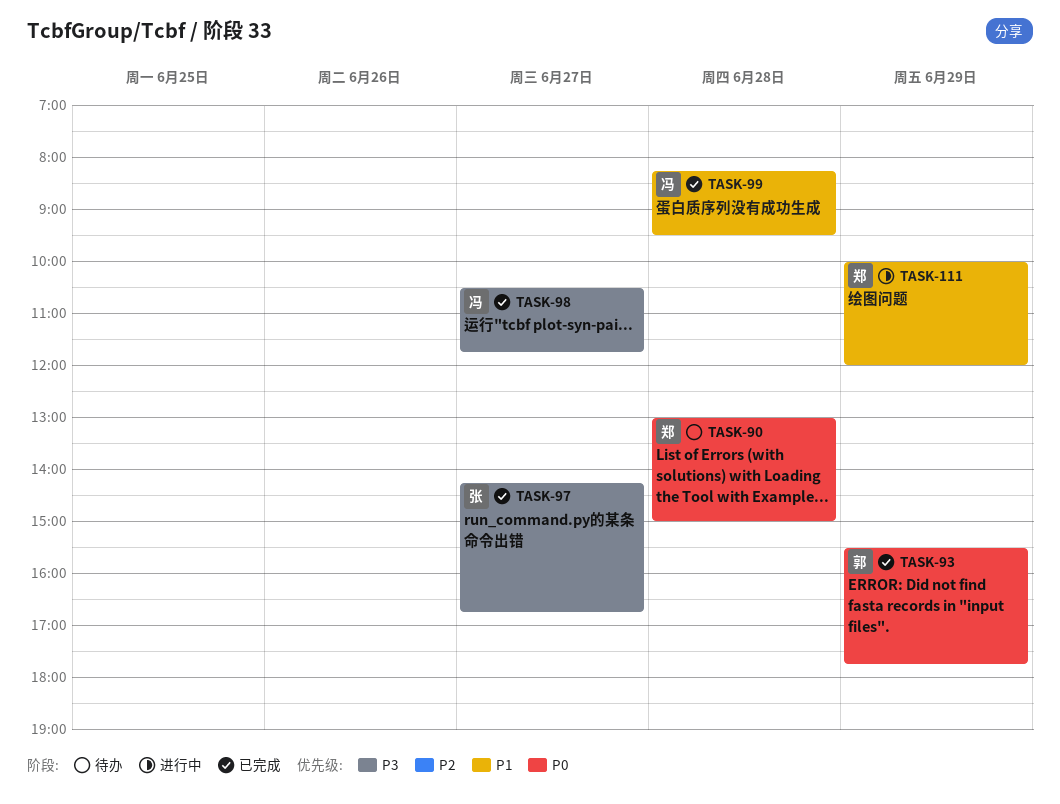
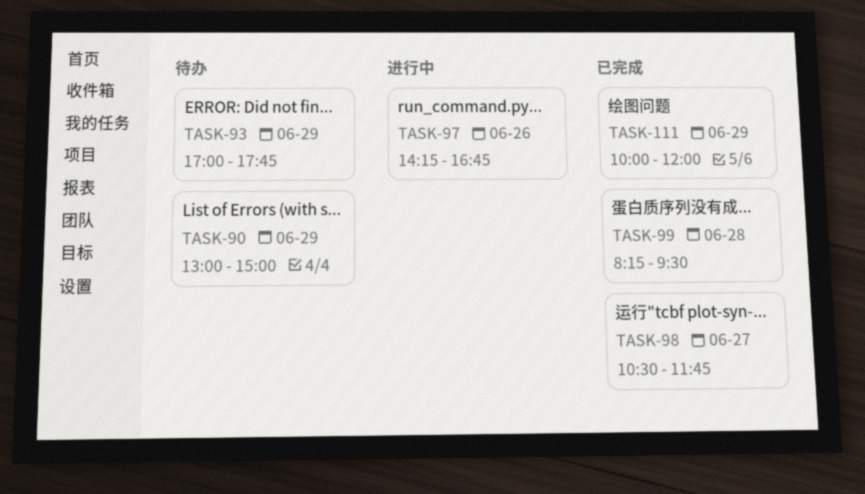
TASK-90, day: Jun 28 -> Jun 29
TASK-93, status: 已完成 -> 待办
TASK-93, begins: 15:30 -> 17:00
TASK-97, status: 已完成 -> 进行中
TASK-97, day: Jun 27 -> Jun 26
TASK-111, status: 进行中 -> 已完成

